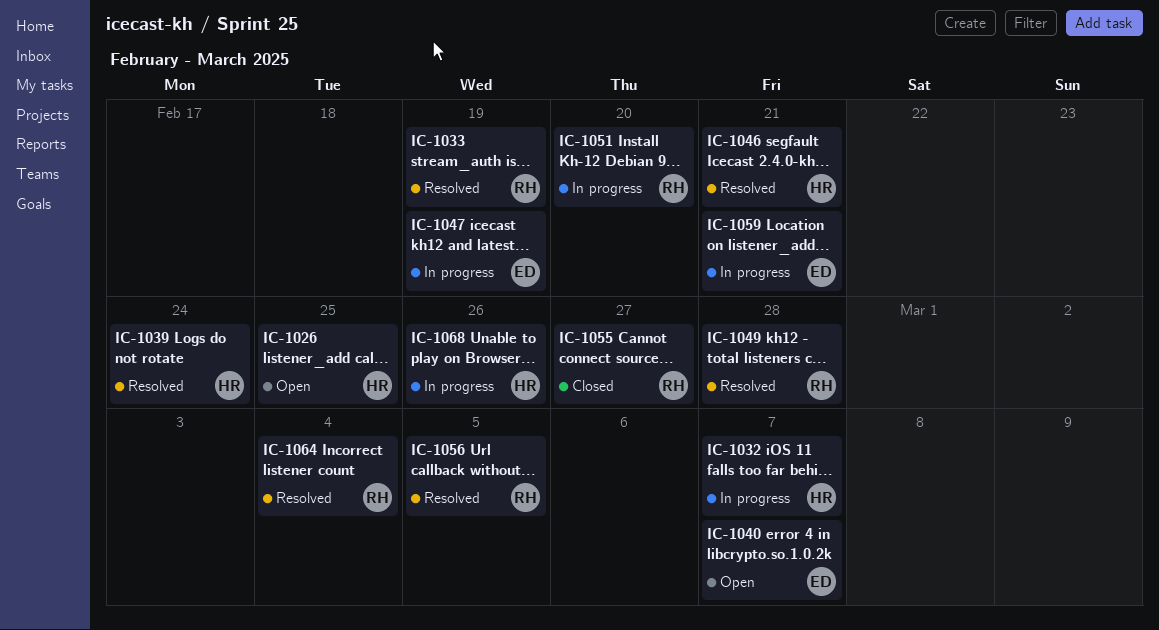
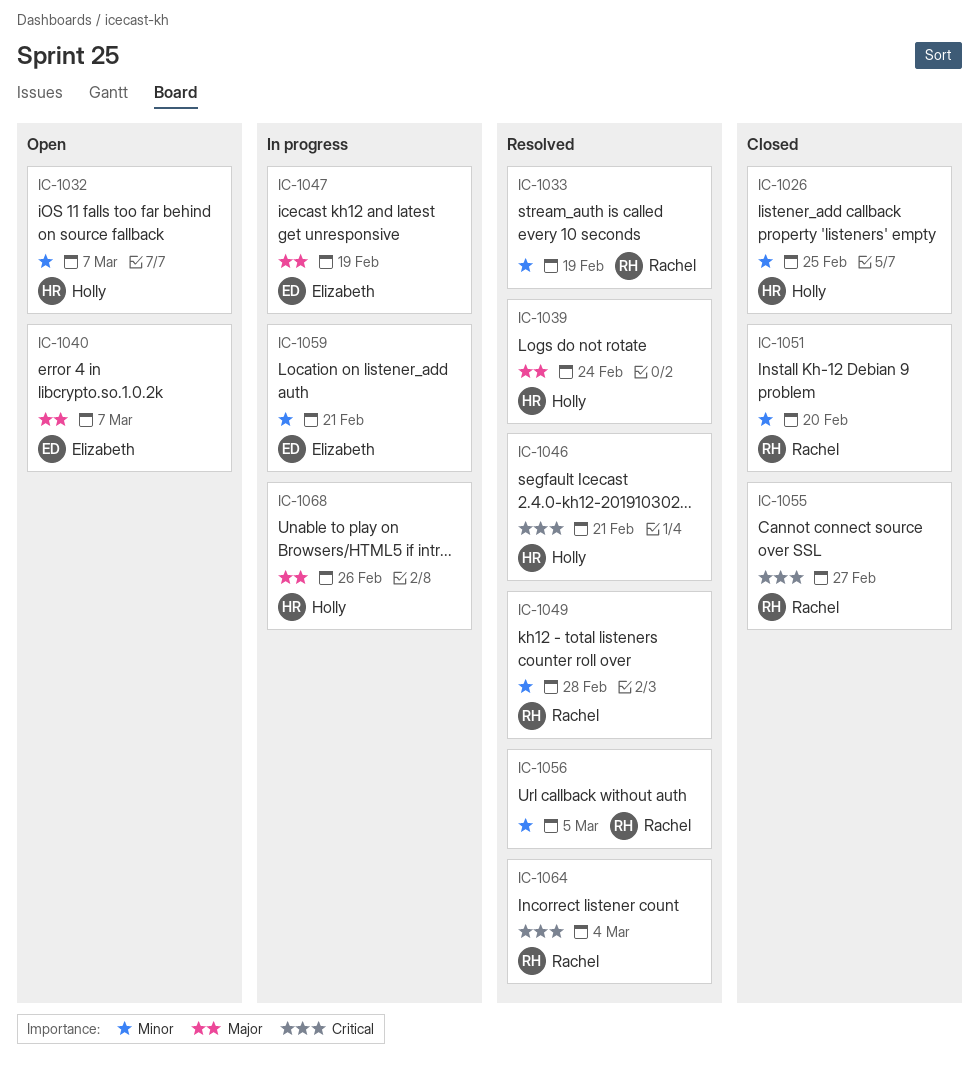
IC-1026, status: Open -> Closed
IC-1032, status: In progress -> Open
IC-1051, status: In progress -> Closed

